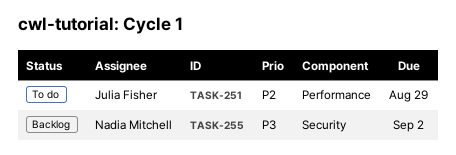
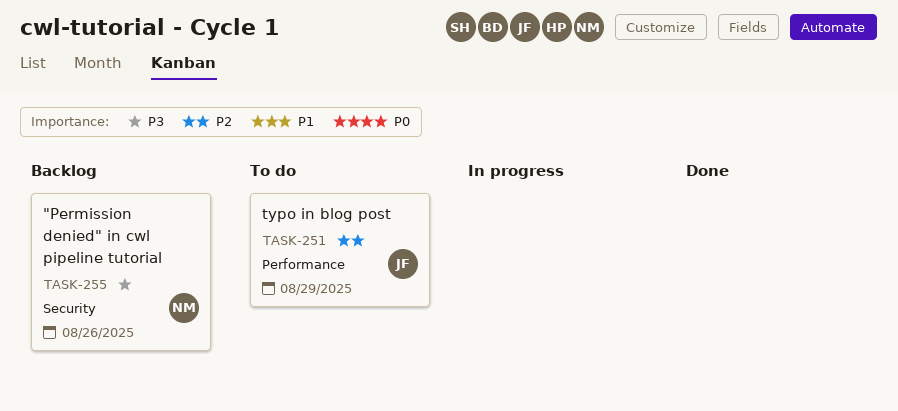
TASK-255, due: Sep 2 -> Aug 26

